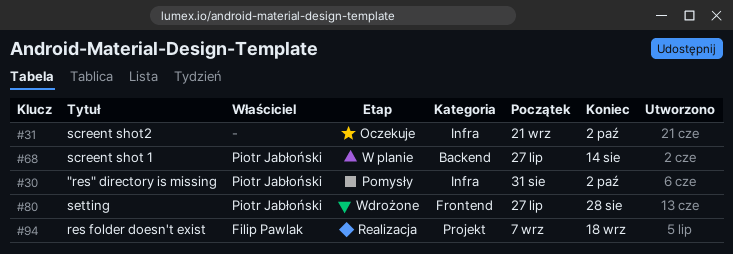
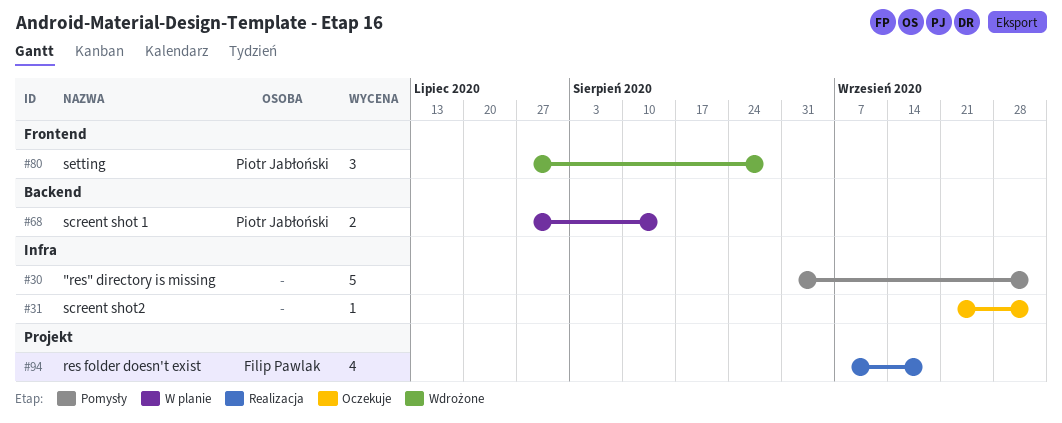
#30, owner: Piotr Jabłoński -> none

